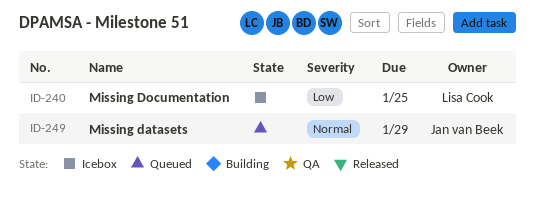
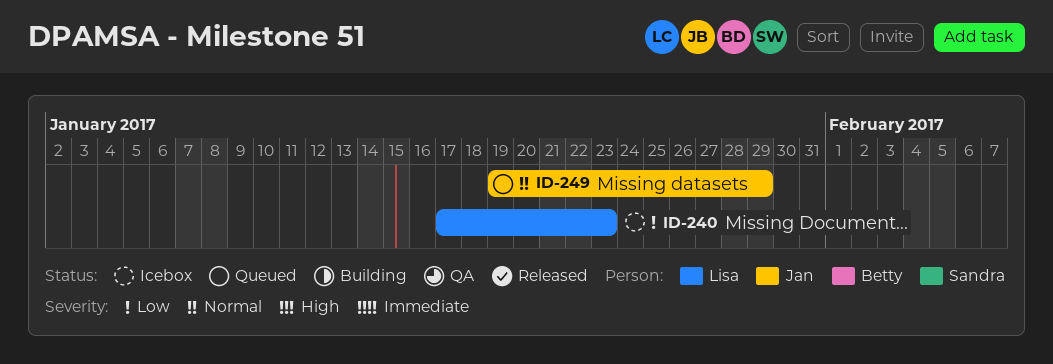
ID-240, due: Jan 25 -> Jan 23

